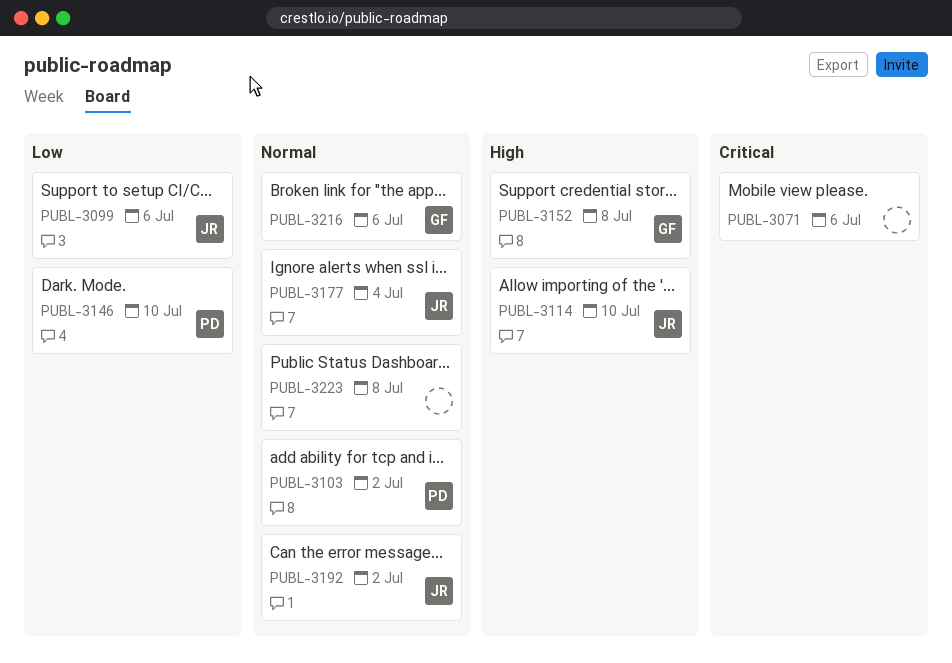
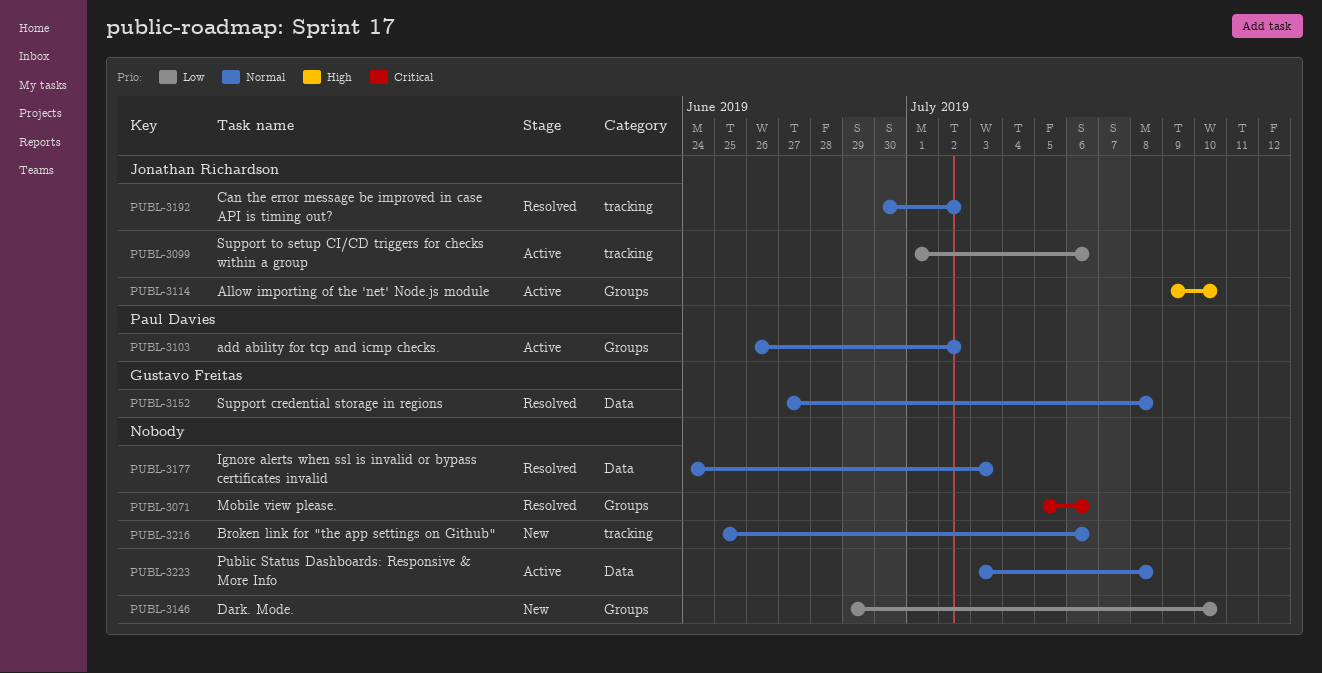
PUBL-3146, owner: Paul Davies -> none
PUBL-3152, priority: High -> Normal
PUBL-3177, owner: Jonathan Richardson -> none
PUBL-3177, due: Jul 4 -> Jul 3
PUBL-3216, owner: Gustavo Freitas -> none

